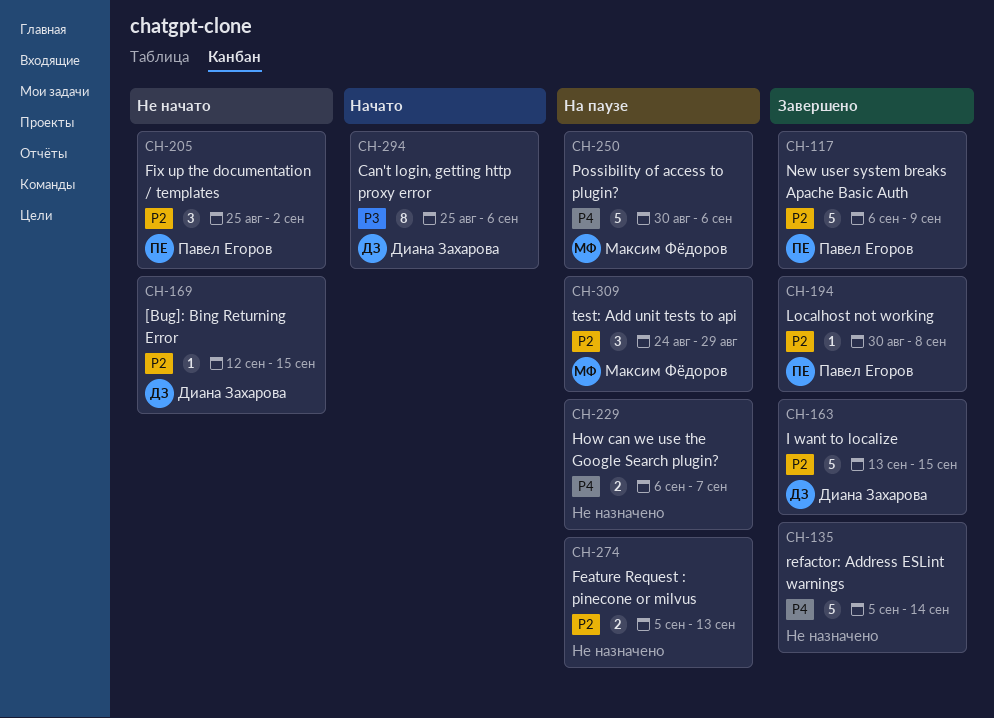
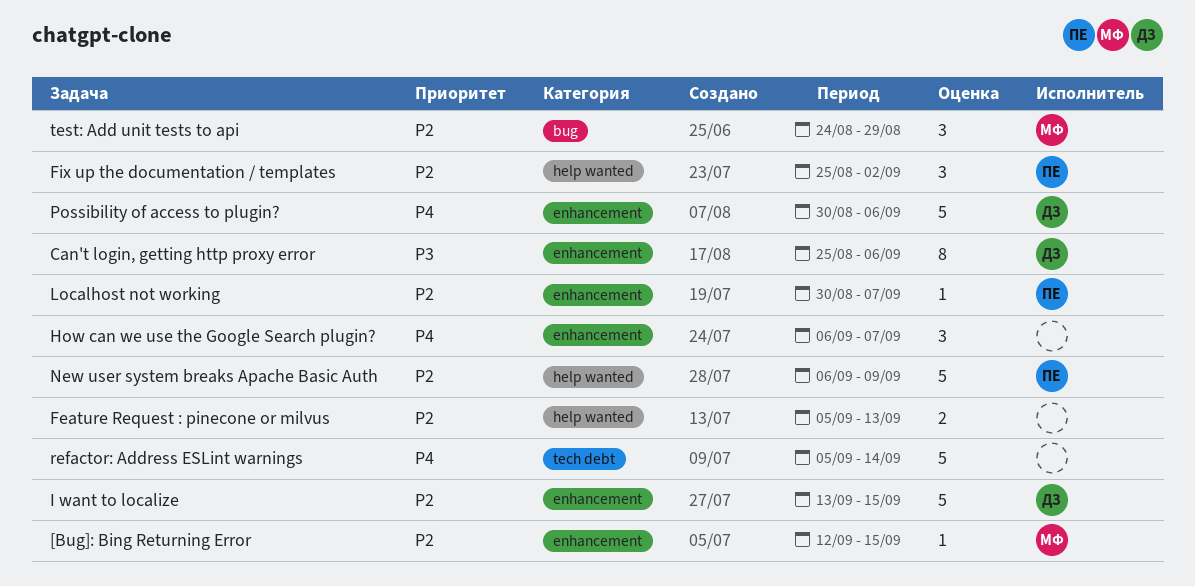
[Bug]: Bing Returning Error, owner: Диана Захарова -> Максим Фёдоров
How can we use the Google Search plugin?, estimate: 2 -> 3
Localhost not working, due: Sep 8 -> Sep 7
Possibility of access to plugin?, owner: Максим Фёдоров -> Диана Захарова

